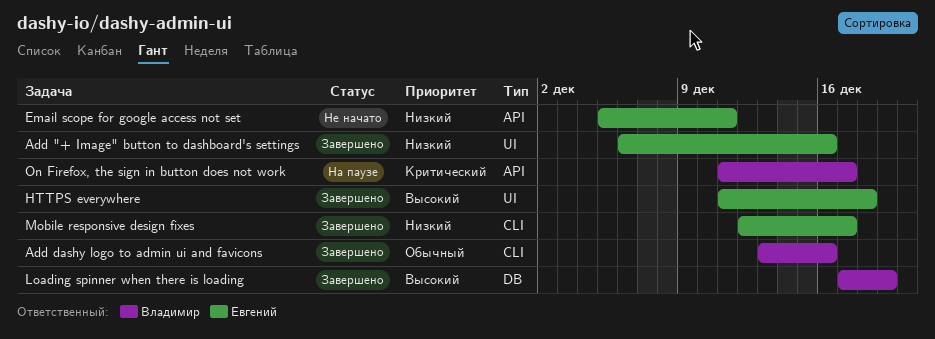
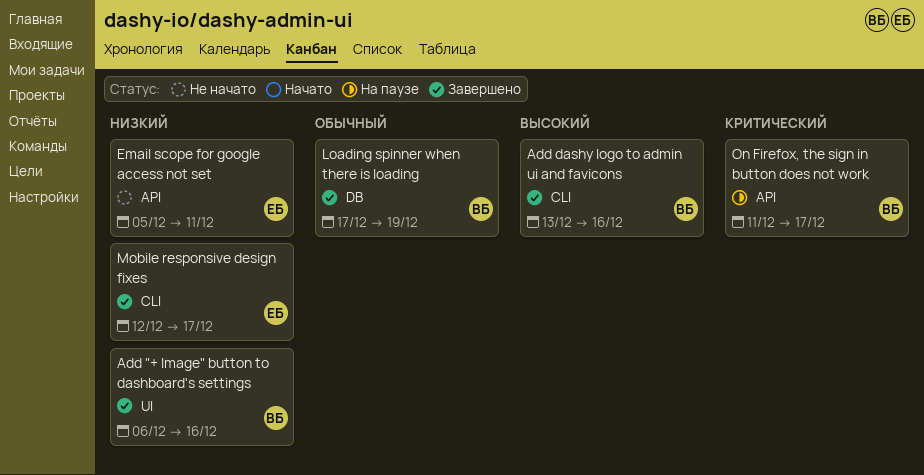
Add "+ Image" button to dashboard's settings, owner: Евгений -> Владимир
Add dashy logo to admin ui and favicons, priority: Обычный -> Высокий
HTTPS everywhere: present -> none
Loading spinner when there is loading, priority: Высокий -> Обычный

